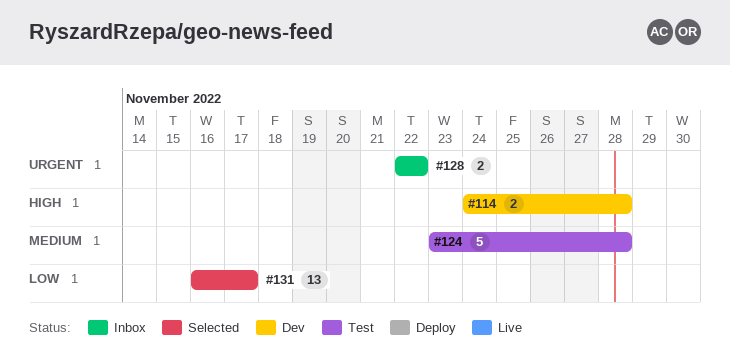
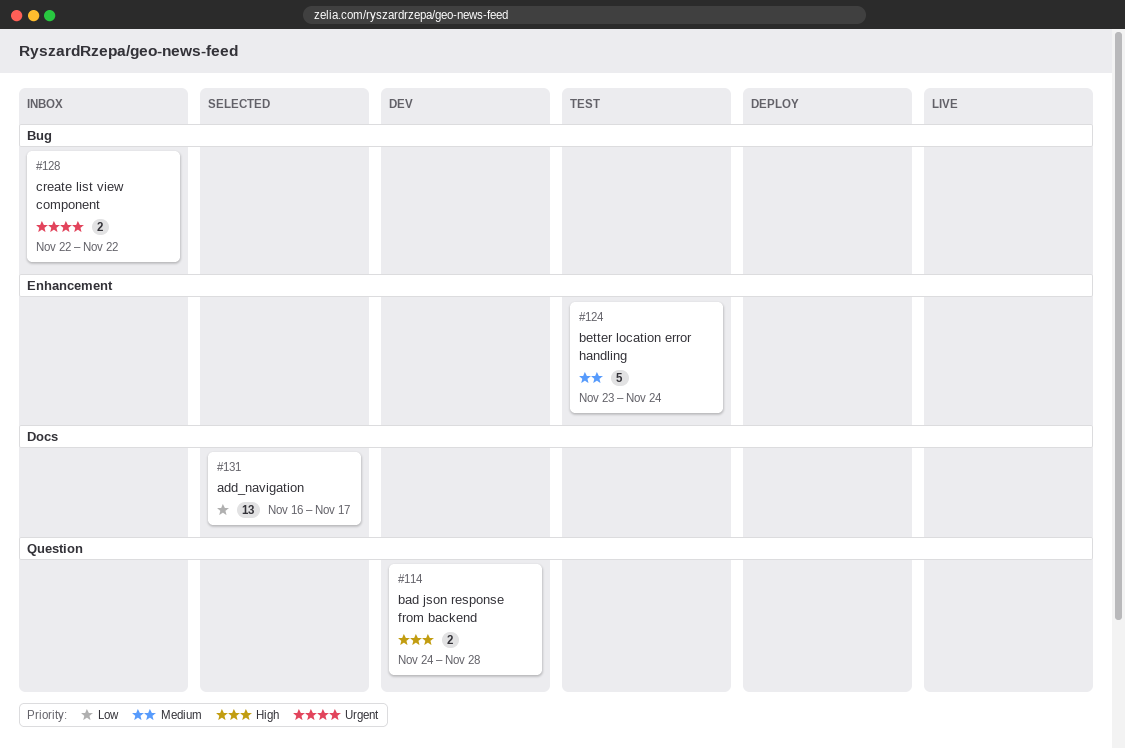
#124, due: Nov 28 -> Nov 24

